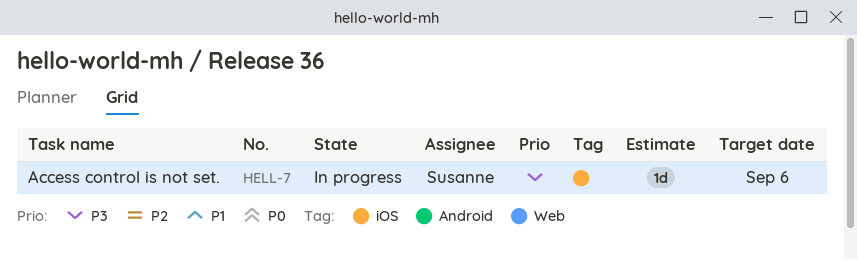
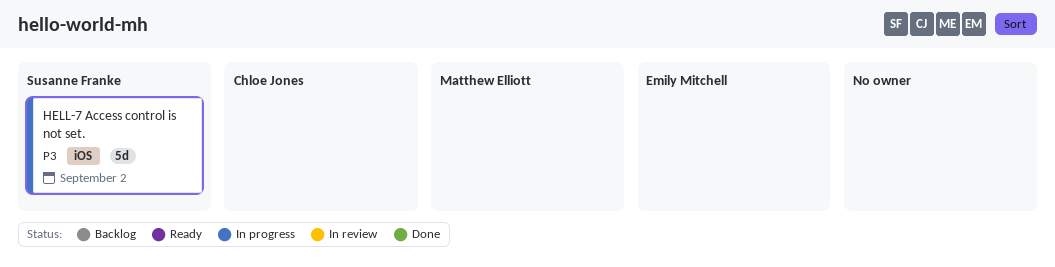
HELL-7, estimate: 1d -> 5d
HELL-7, due: Sep 6 -> Sep 2

